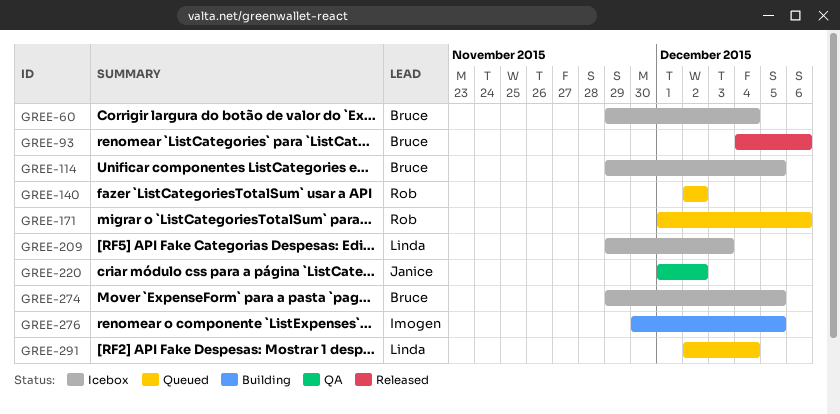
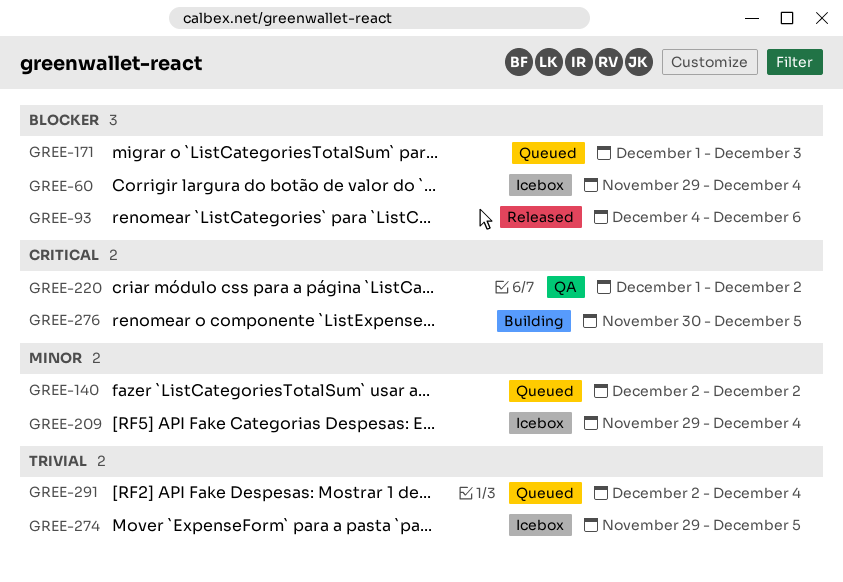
GREE-114: present -> none
GREE-171, due: Dec 6 -> Dec 3
GREE-209, due: Dec 3 -> Dec 4

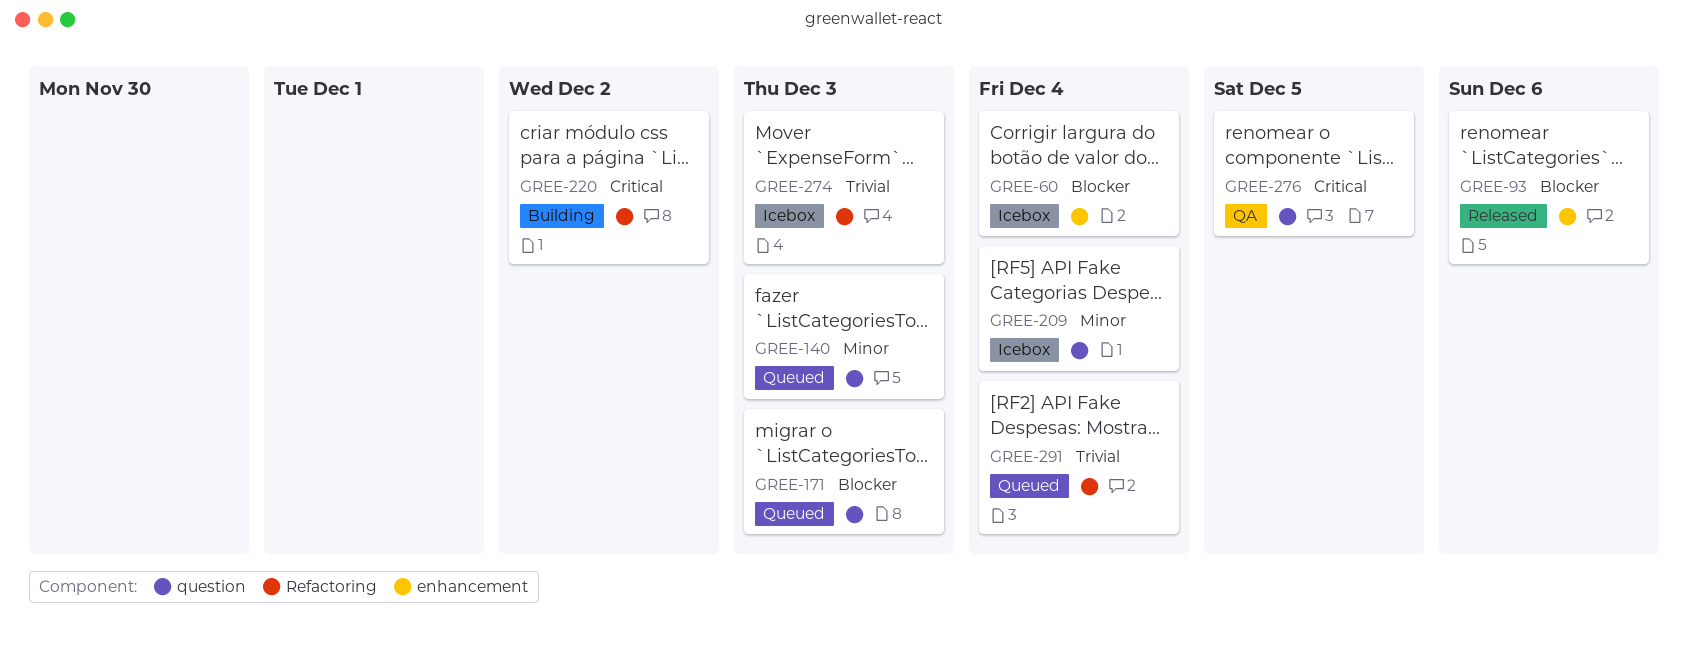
GREE-140, due: Dec 2 -> Dec 3
GREE-220, status: QA -> Building
GREE-274, due: Dec 5 -> Dec 3
GREE-276, status: Building -> QA

